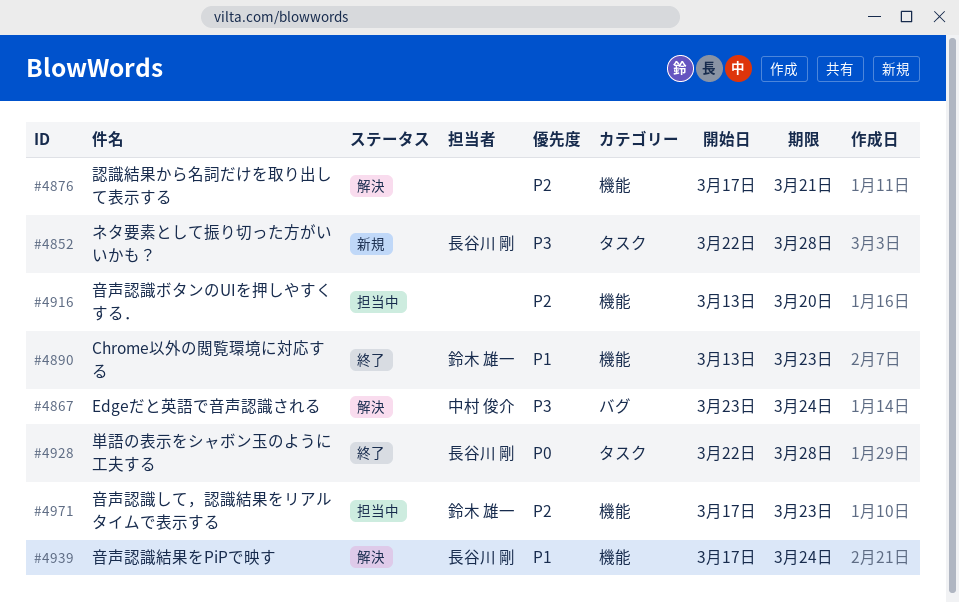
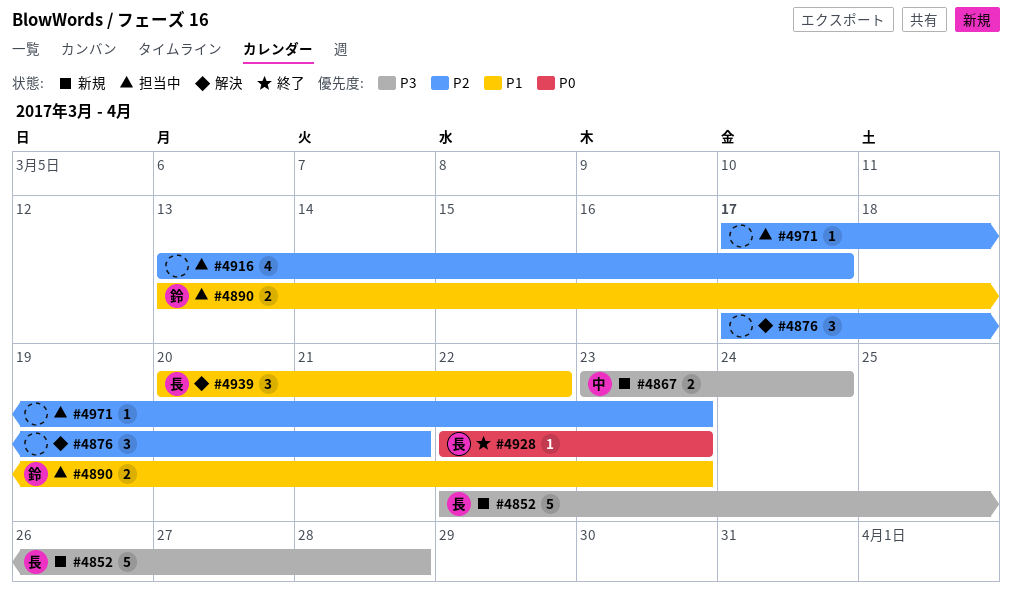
#4867, status: 解決 -> 新規
#4890, status: 終了 -> 担当中
#4916, due: Mar 20 -> Mar 17
#4928, due: Mar 28 -> Mar 23
#4939, start: Mar 17 -> Mar 20
#4939, due: Mar 24 -> Mar 22
#4971, owner: 鈴木 雄一 -> none

